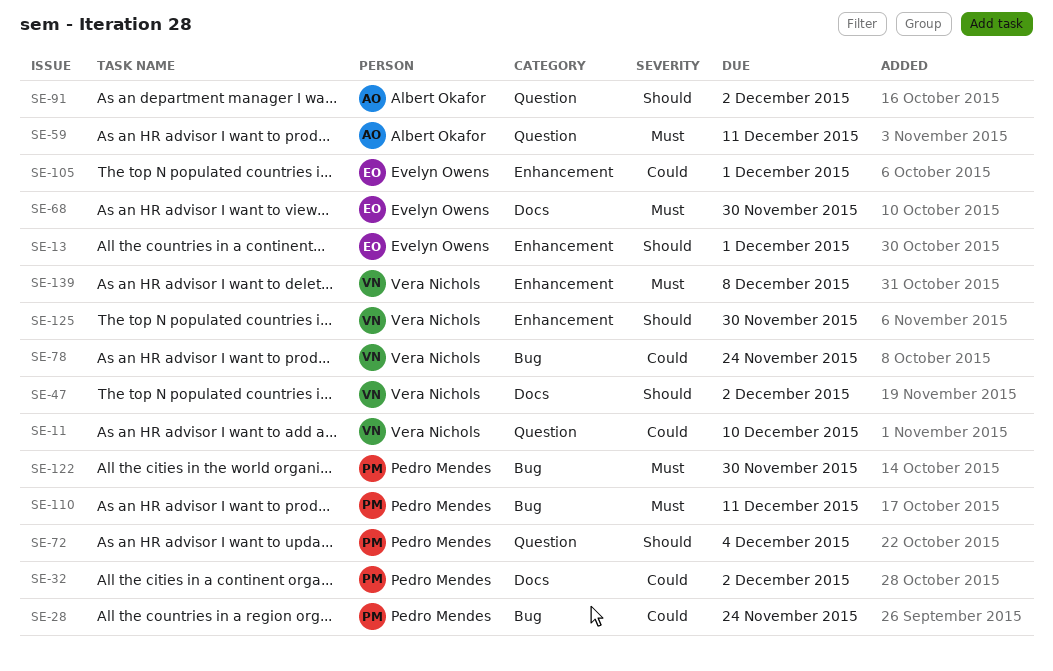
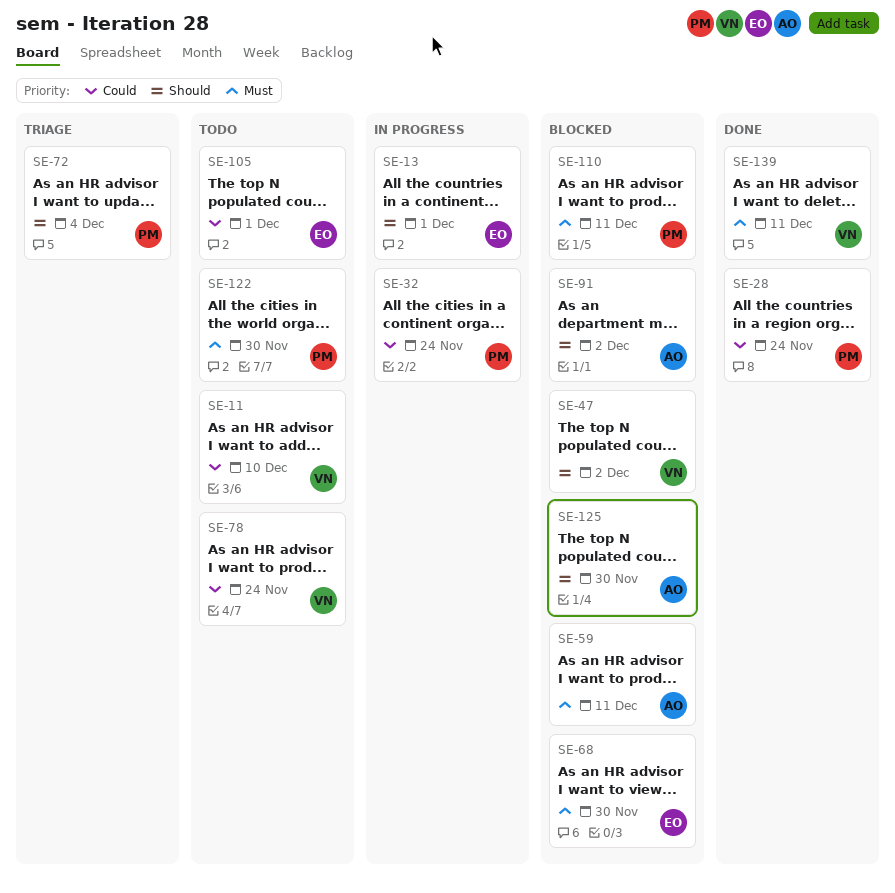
SE-32, due: Dec 2 -> Nov 24
SE-125, owner: Vera Nichols -> Albert Okafor
SE-139, due: Dec 8 -> Dec 11

